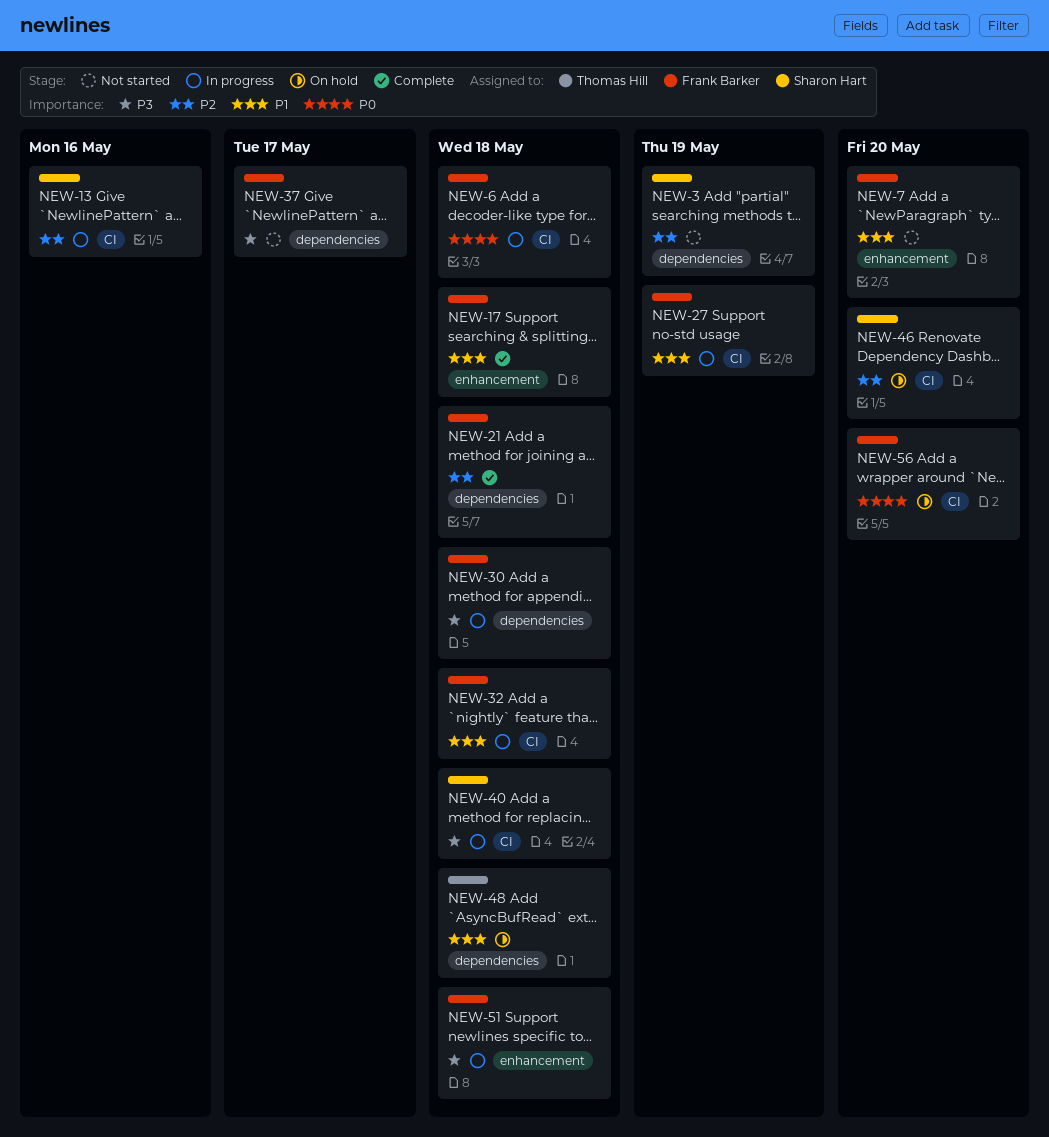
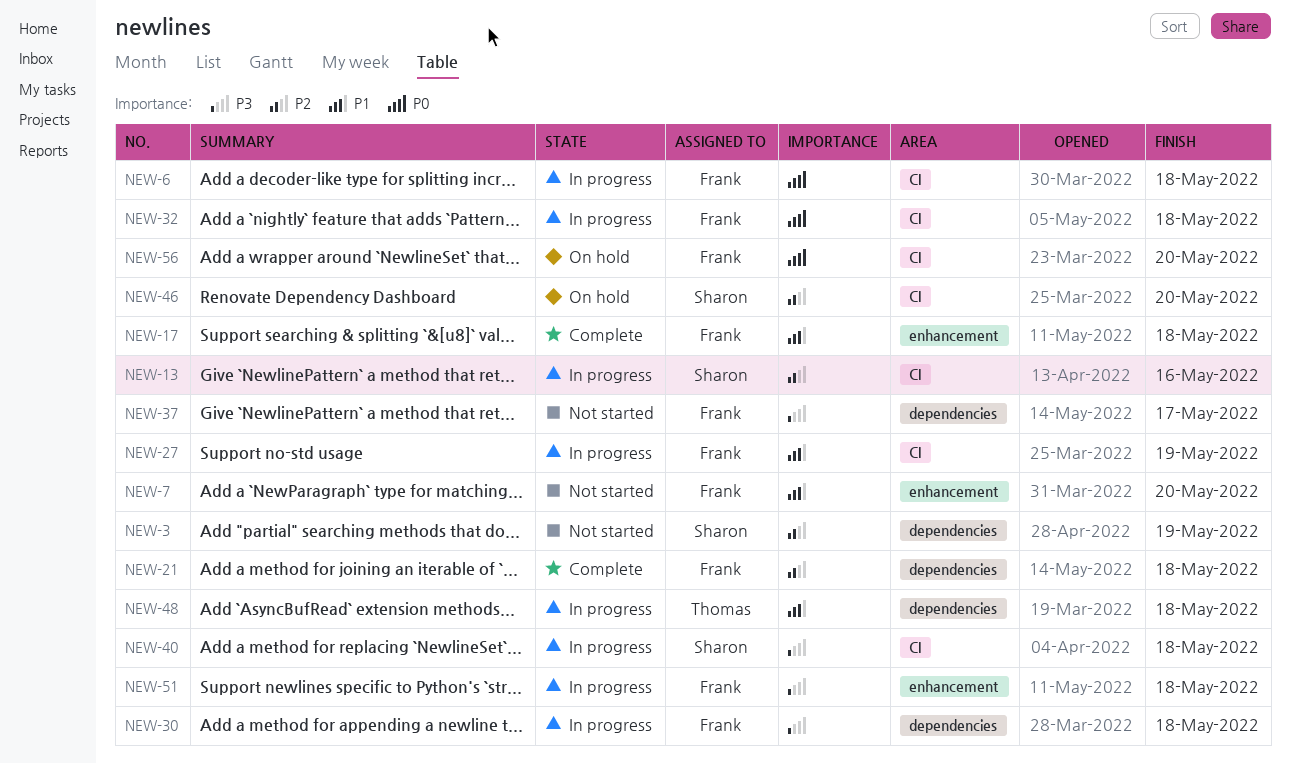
NEW-32, priority: P1 -> P0
NEW-48, status: On hold -> In progress

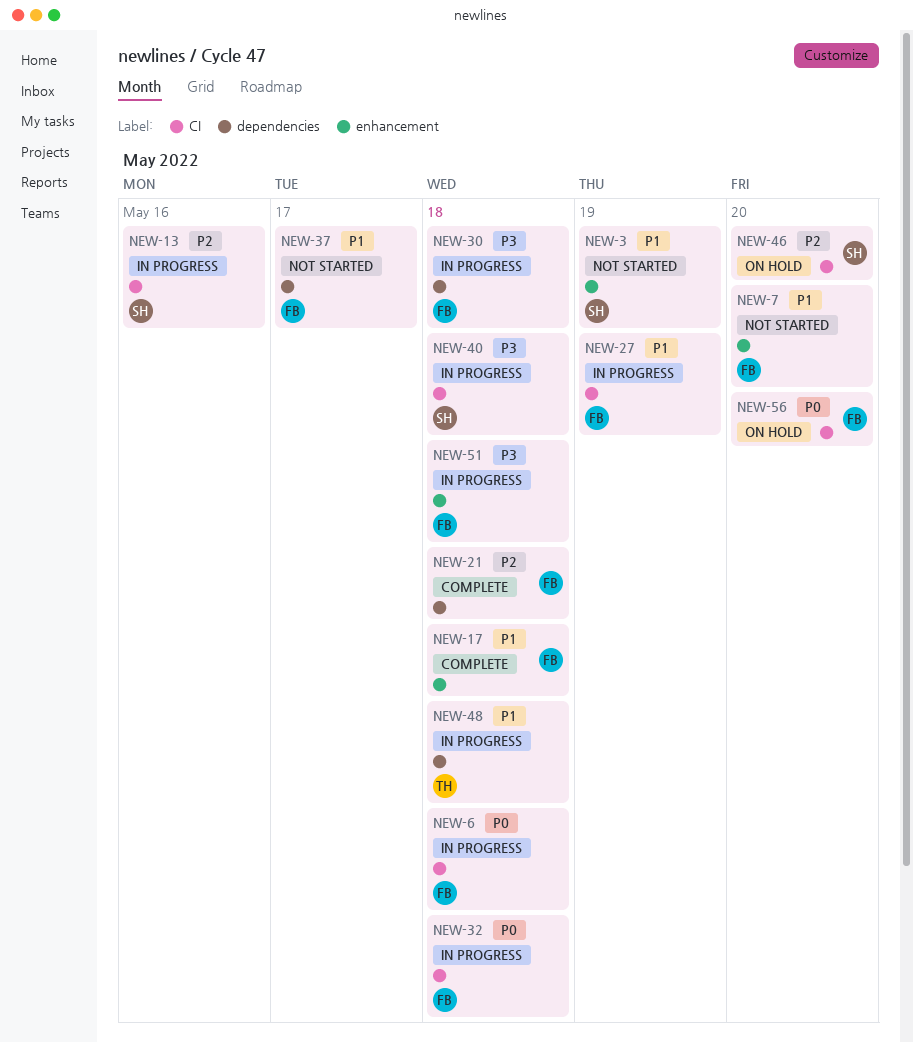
NEW-3, priority: P2 -> P1
NEW-3, label: dependencies -> enhancement
NEW-37, priority: P3 -> P1

